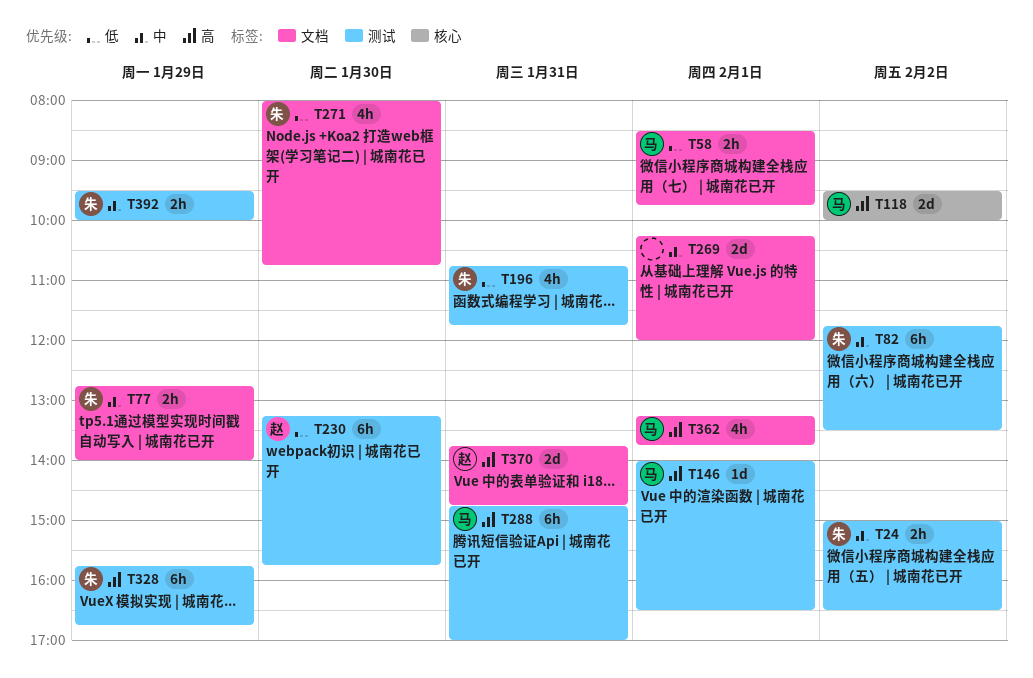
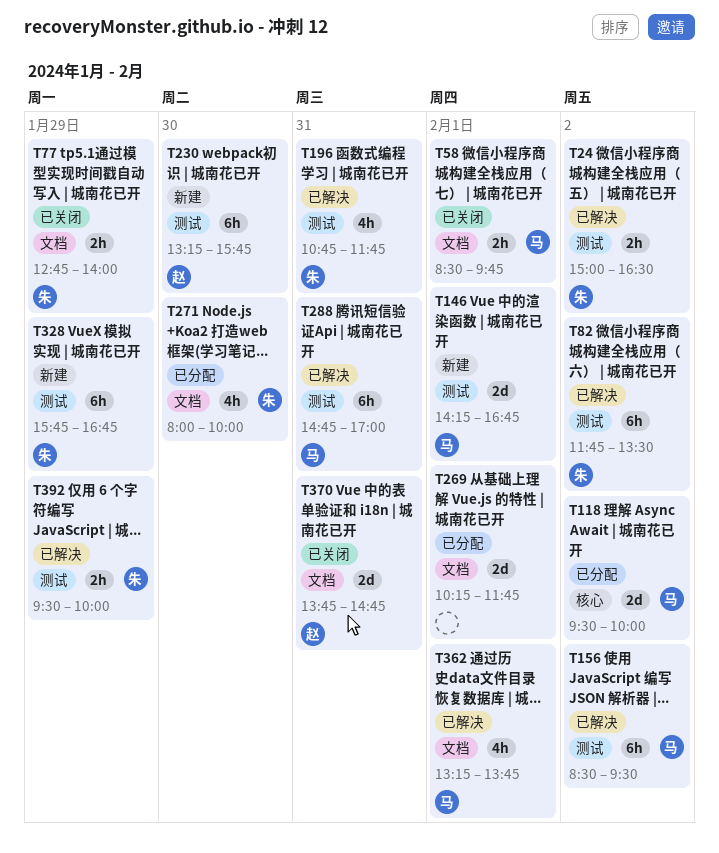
T146, estimate: 1d -> 2d
T146, begins: 14:00 -> 14:15
T146, ends: 16:30 -> 16:45
T156: none -> present
T269, ends: 12:00 -> 11:45
T271, ends: 10:45 -> 10:00

